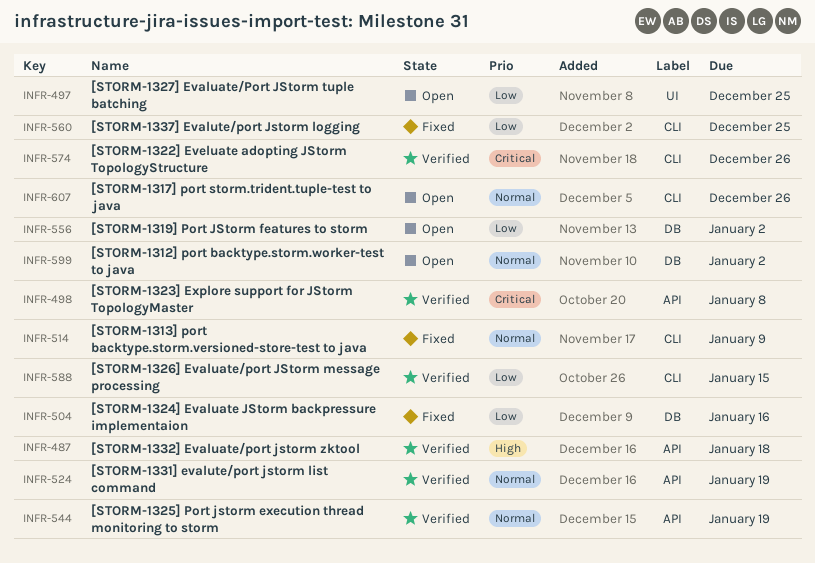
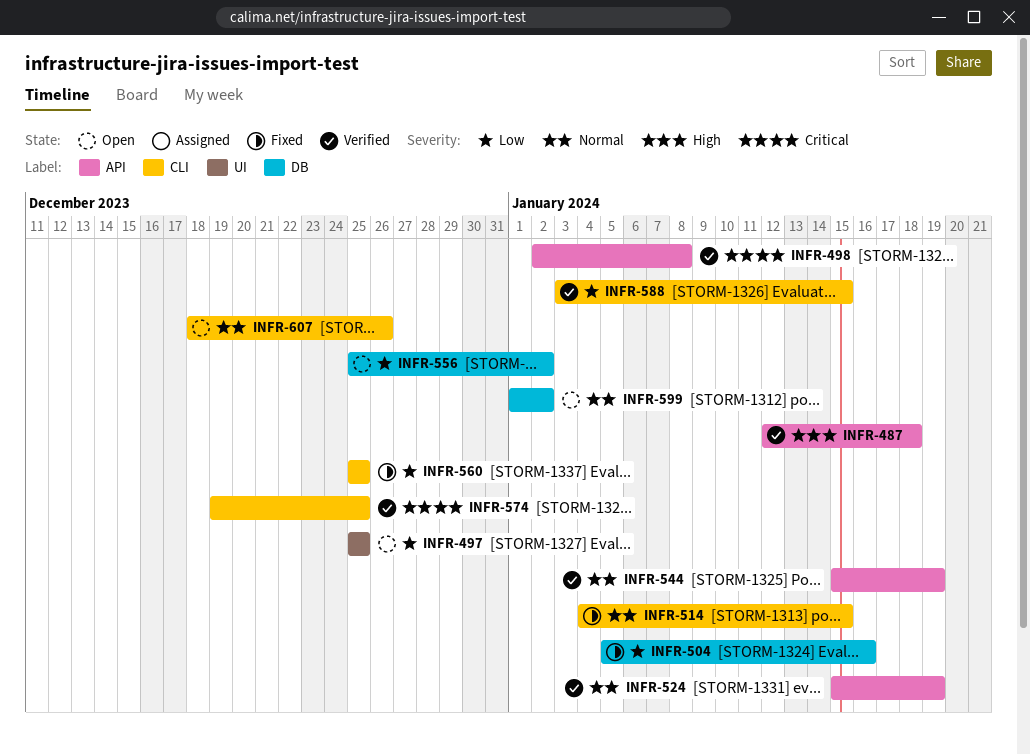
INFR-514, due: Jan 9 -> Jan 15
INFR-574, due: Dec 26 -> Dec 25

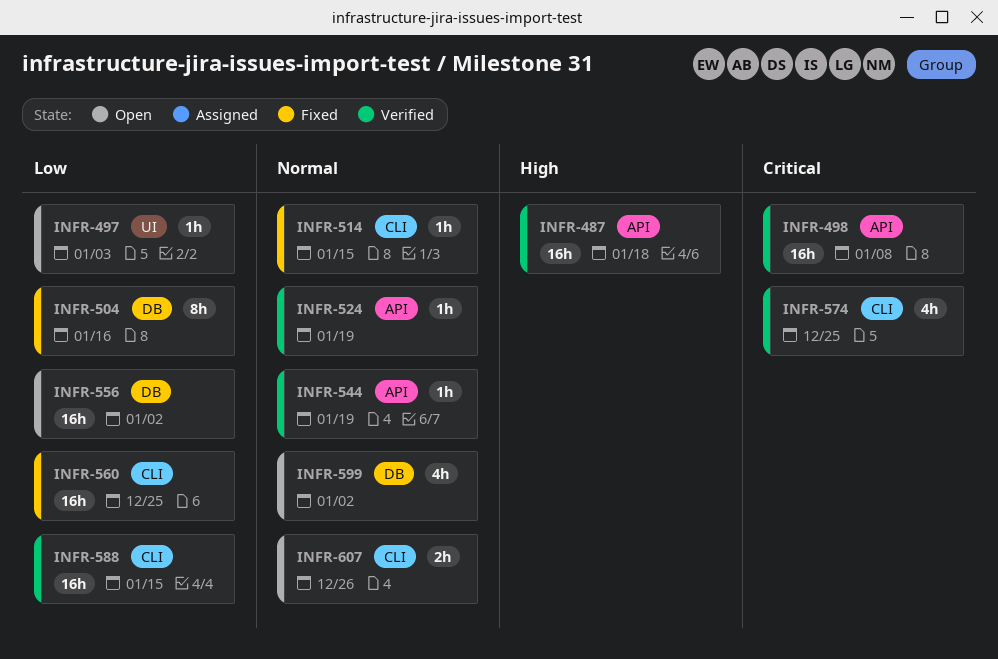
INFR-497, due: Dec 25 -> Jan 3

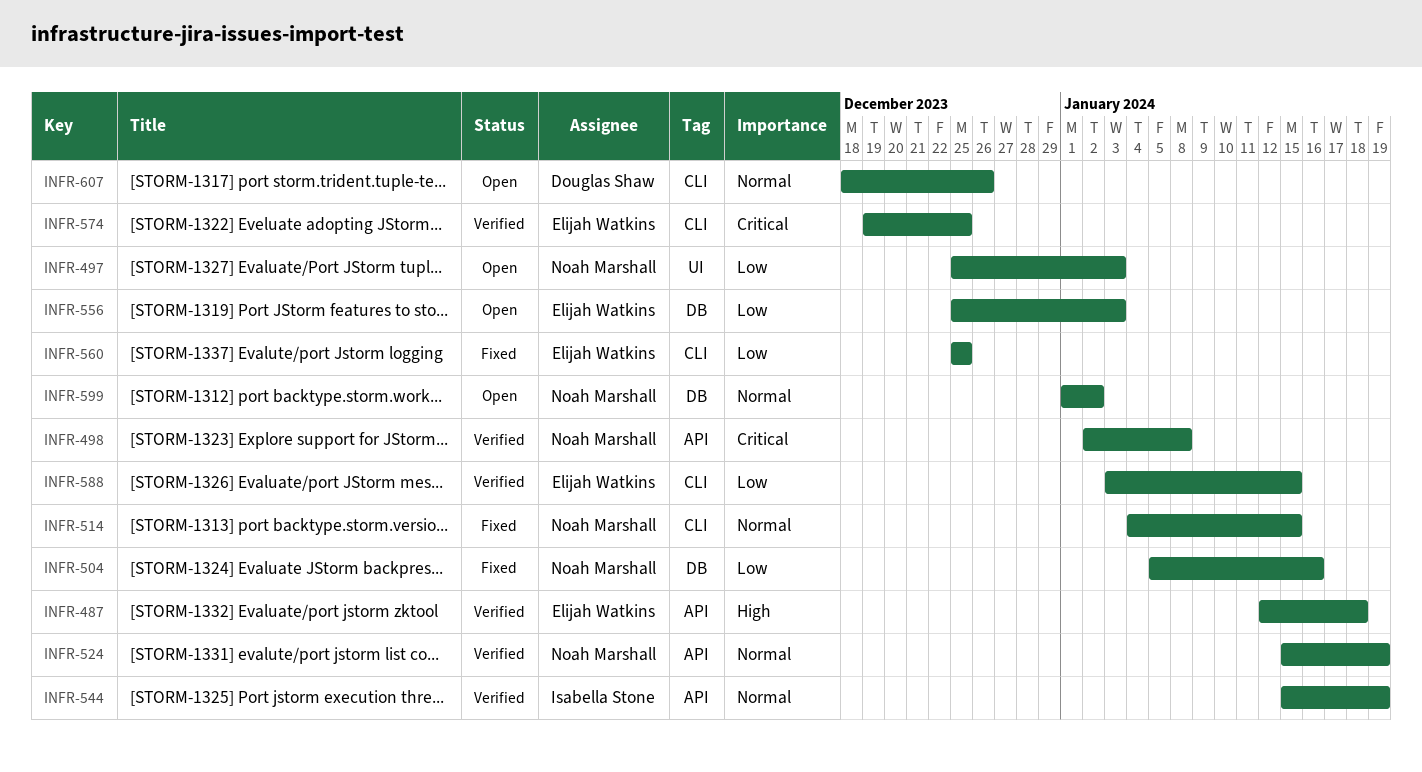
INFR-556, due: Jan 2 -> Jan 3

